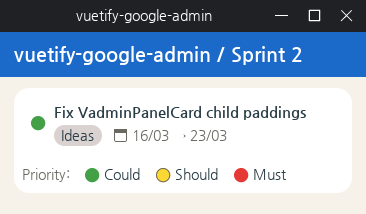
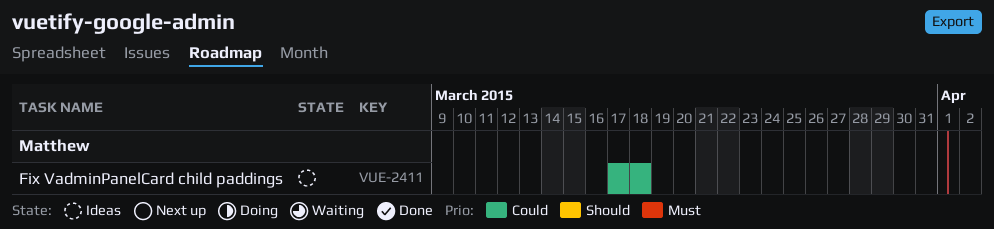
Fix VadminPanelCard child paddings, start: Mar 16 -> Mar 17
Fix VadminPanelCard child paddings, due: Mar 23 -> Mar 18

